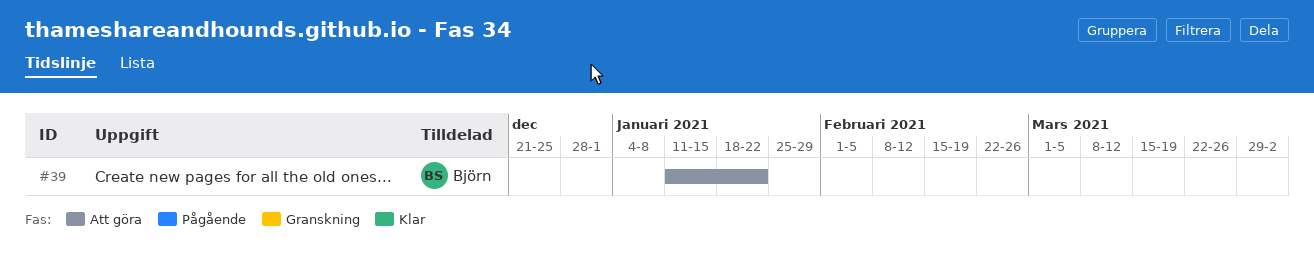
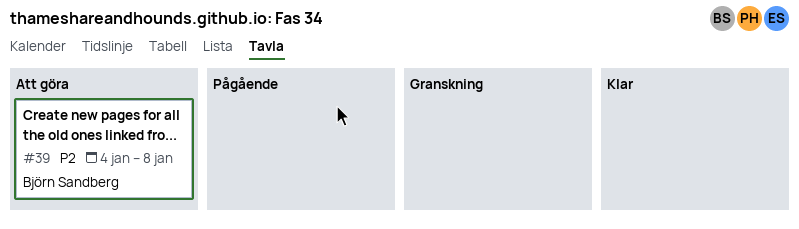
#39, start: Jan 11 -> Jan 4
#39, due: Jan 22 -> Jan 8

